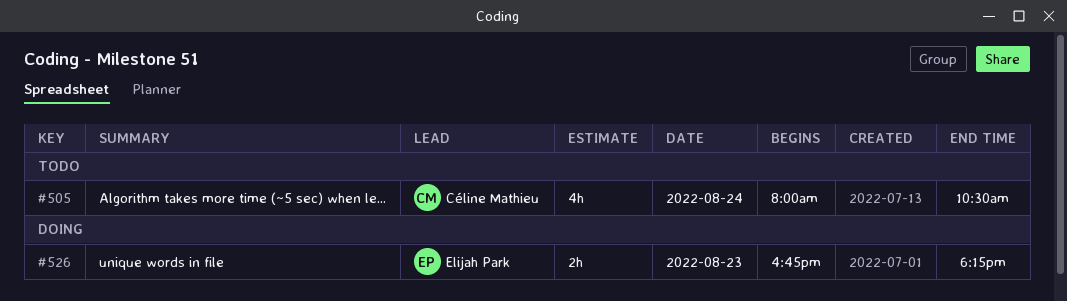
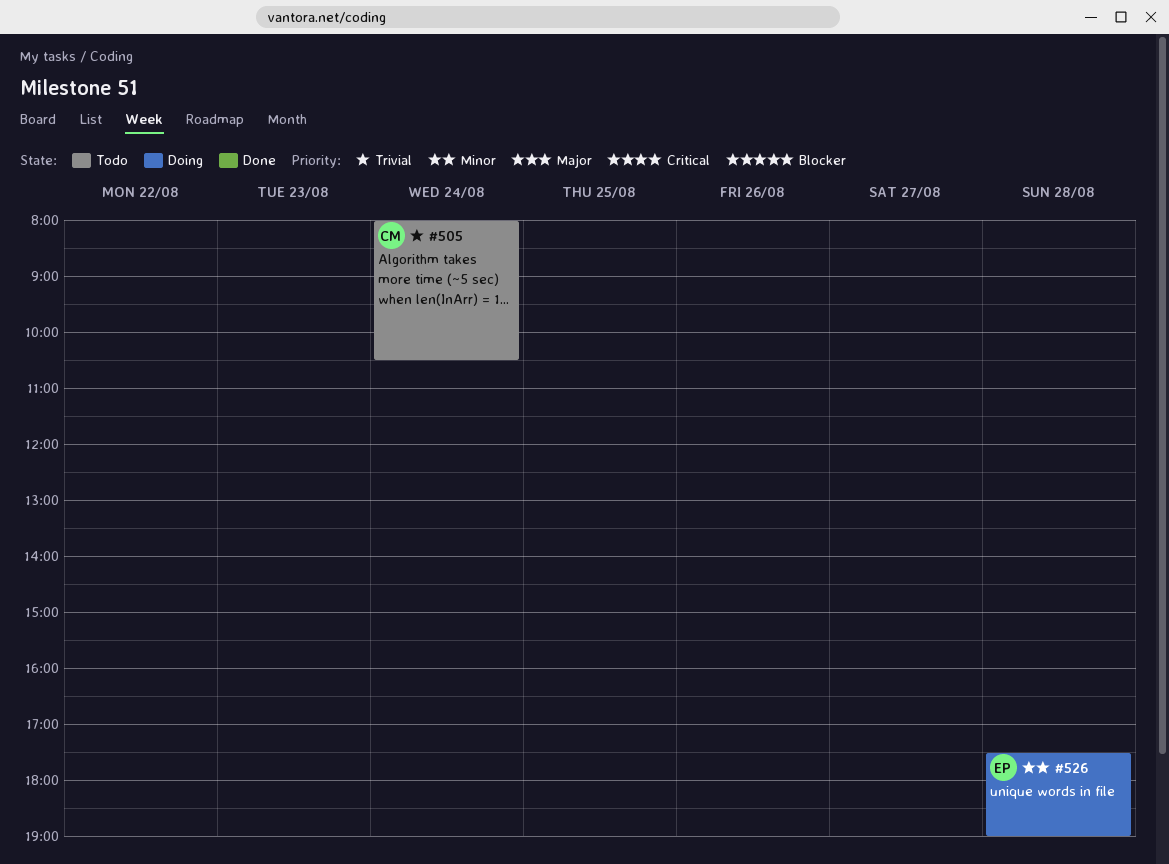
#526, day: Aug 23 -> Aug 28
#526, begins: 16:45 -> 17:30
#526, ends: 18:15 -> 19:00

